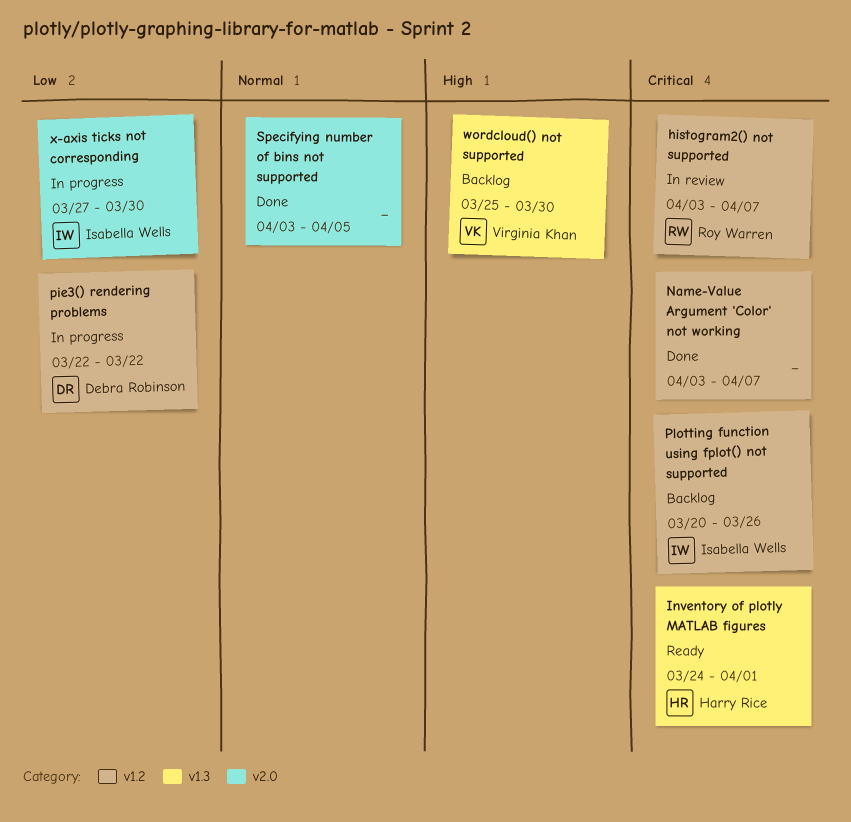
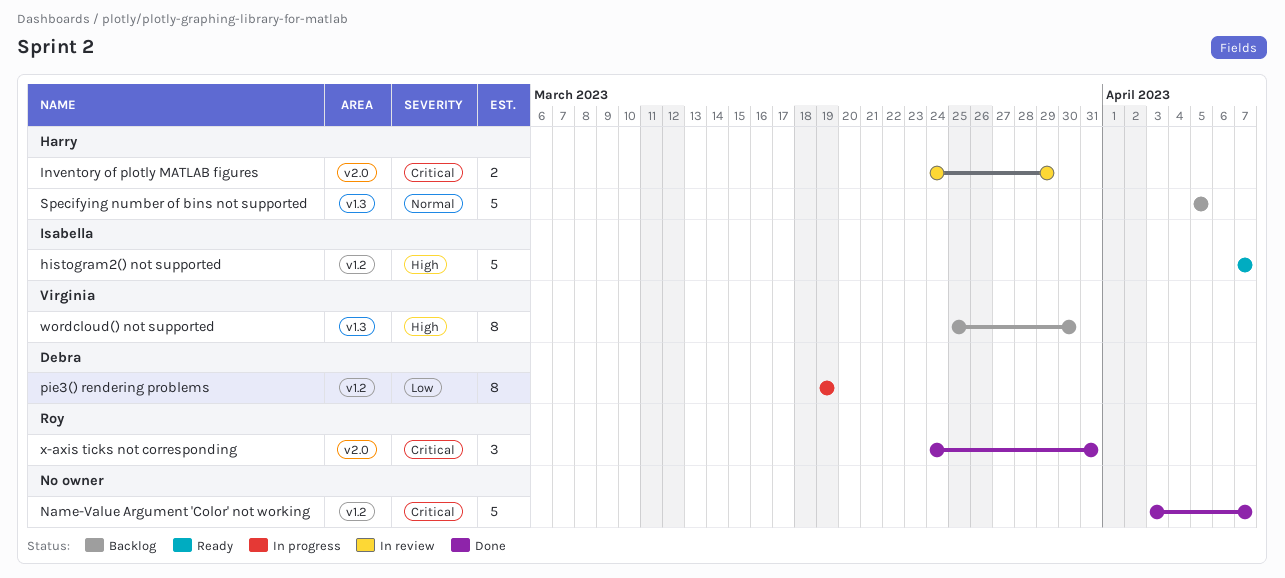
histogram2() not supported, status: In review -> Ready
histogram2() not supported, owner: Roy Warren -> Isabella Wells
histogram2() not supported, priority: Critical -> High
histogram2() not supported, start: Apr 3 -> Apr 7
Inventory of plotly MATLAB figures, status: Ready -> In review
Inventory of plotly MATLAB figures, label: v1.3 -> v2.0
Inventory of plotly MATLAB figures, due: Apr 1 -> Mar 29
pie3() rendering problems, start: Mar 22 -> Mar 19
pie3() rendering problems, due: Mar 22 -> Mar 19
Plotting function using fplot() not supported: present -> none
Specifying number of bins not supported, status: Done -> Backlog
Specifying number of bins not supported, owner: none -> Harry Rice
Specifying number of bins not supported, label: v2.0 -> v1.3
Specifying number of bins not supported, start: Apr 3 -> Apr 5
x-axis ticks not corresponding, status: In progress -> Done
x-axis ticks not corresponding, owner: Isabella Wells -> Roy Warren
x-axis ticks not corresponding, priority: Low -> Critical
x-axis ticks not corresponding, start: Mar 27 -> Mar 24
x-axis ticks not corresponding, due: Mar 30 -> Mar 31

